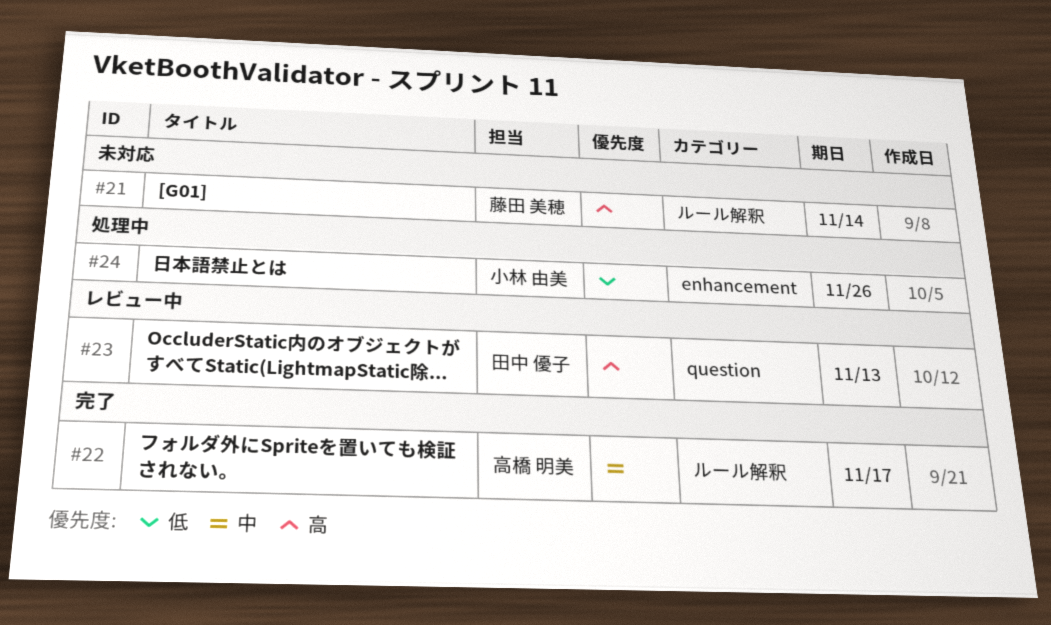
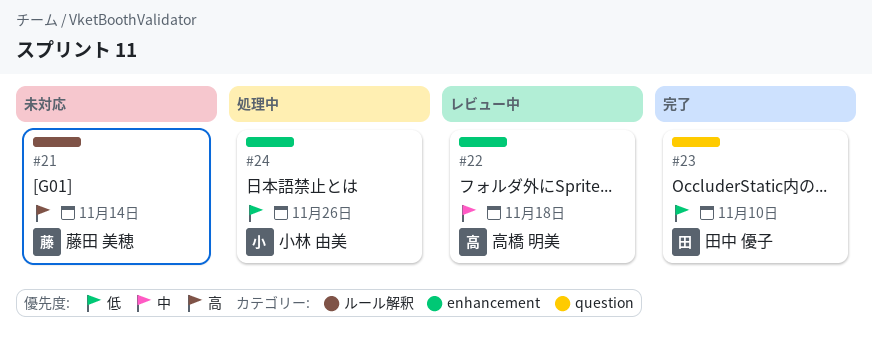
#22, status: 完了 -> レビュー中
#22, label: ルール解釈 -> enhancement
#22, due: Nov 17 -> Nov 18
#23, status: レビュー中 -> 完了
#23, priority: 高 -> 低
#23, due: Nov 13 -> Nov 10

